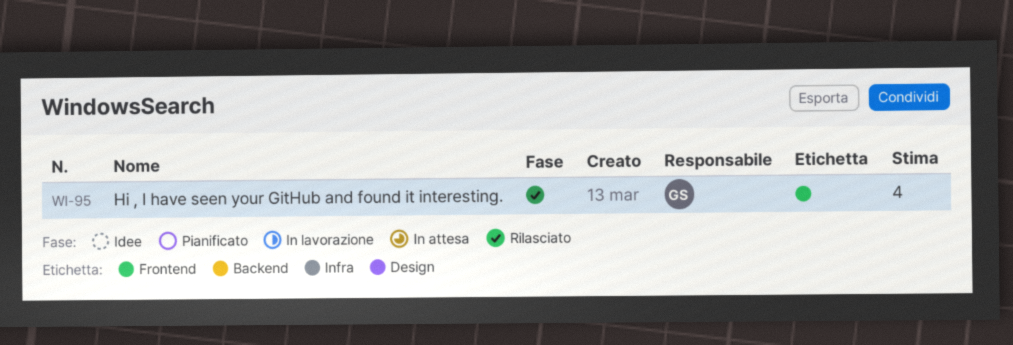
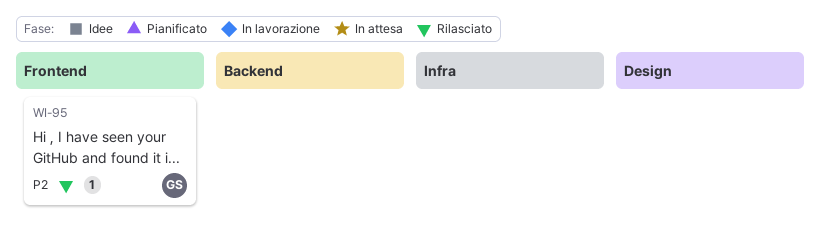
WI-95, estimate: 4 -> 1

